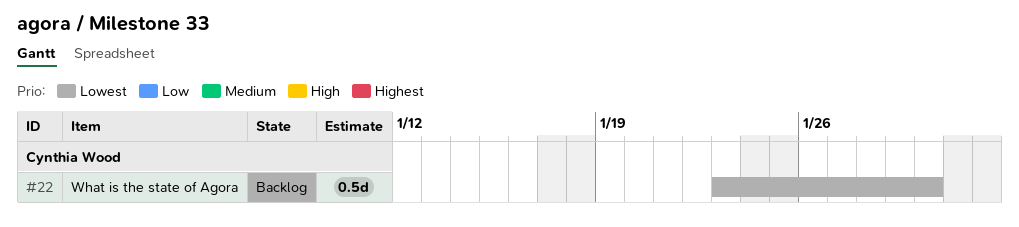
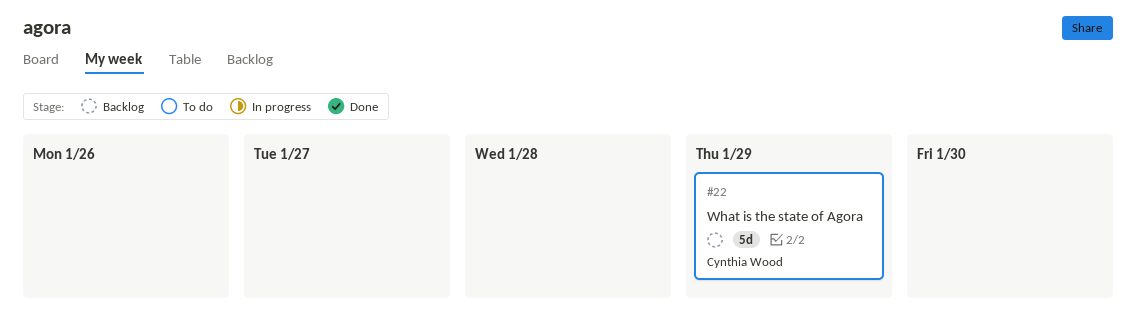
#22, estimate: 0.5d -> 5d
#22, due: Jan 30 -> Jan 29

